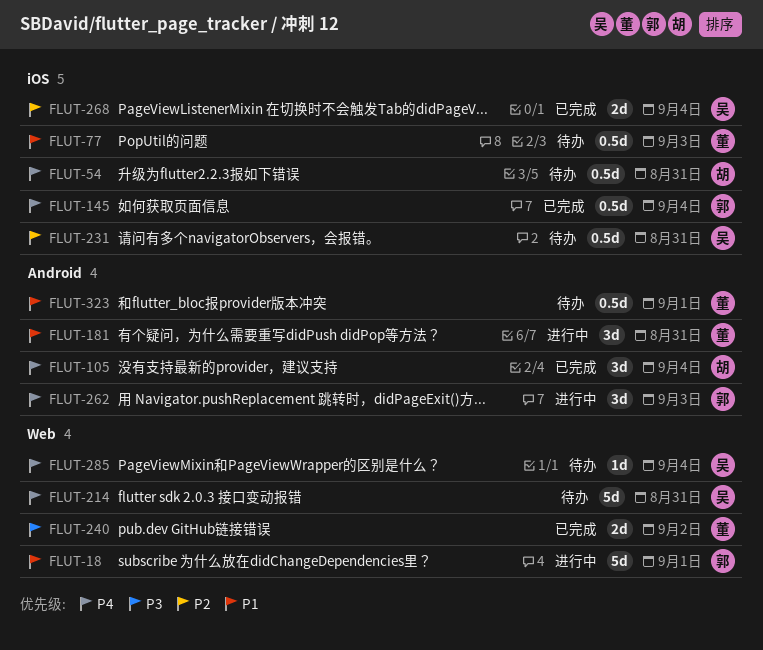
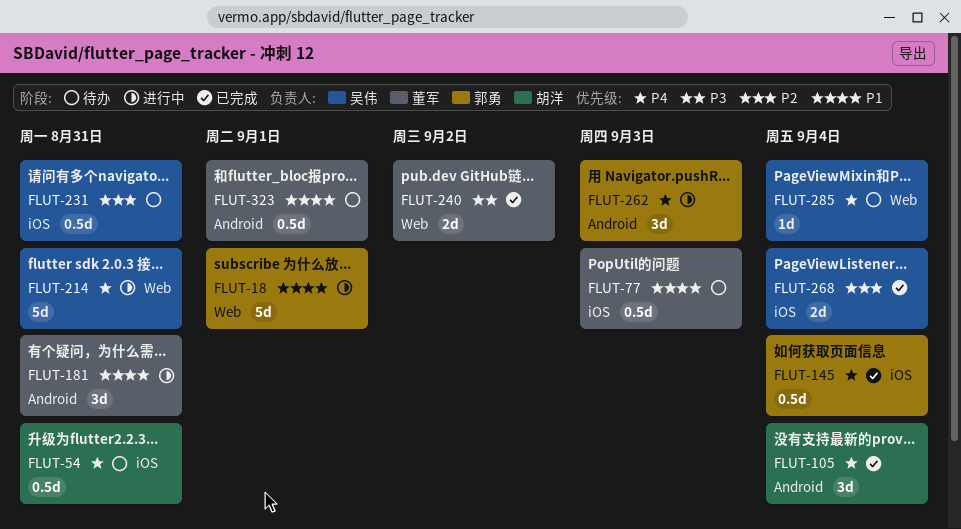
FLUT-214, status: 待办 -> 进行中

